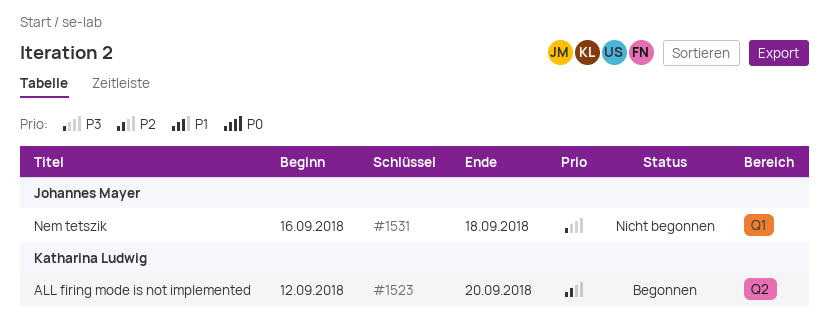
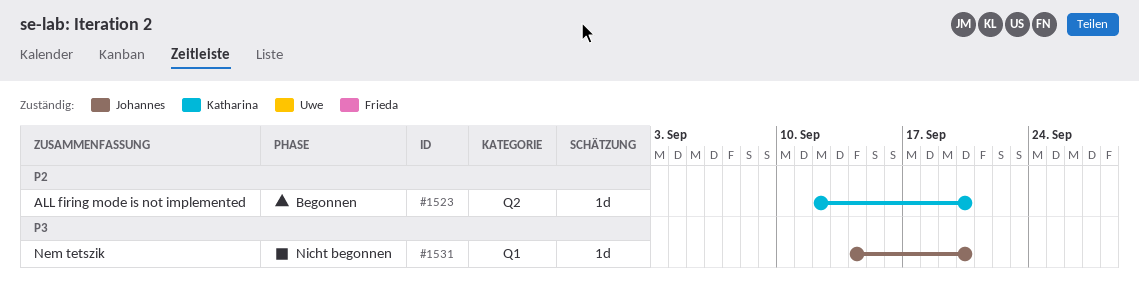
#1531, start: Sep 16 -> Sep 14
#1531, due: Sep 18 -> Sep 20

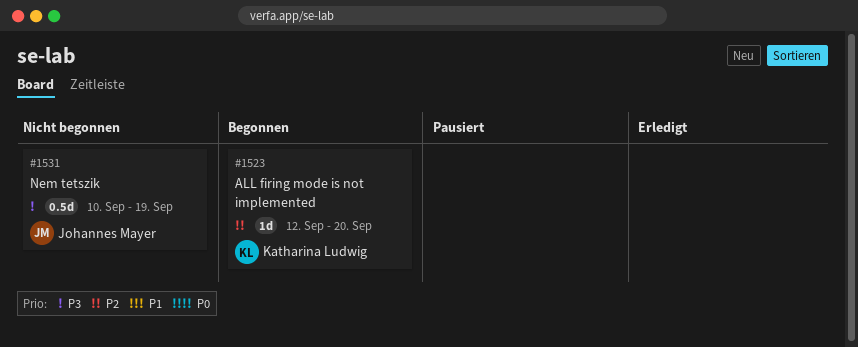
#1531, estimate: 1d -> 0.5d
#1531, start: Sep 14 -> Sep 10
#1531, due: Sep 20 -> Sep 19

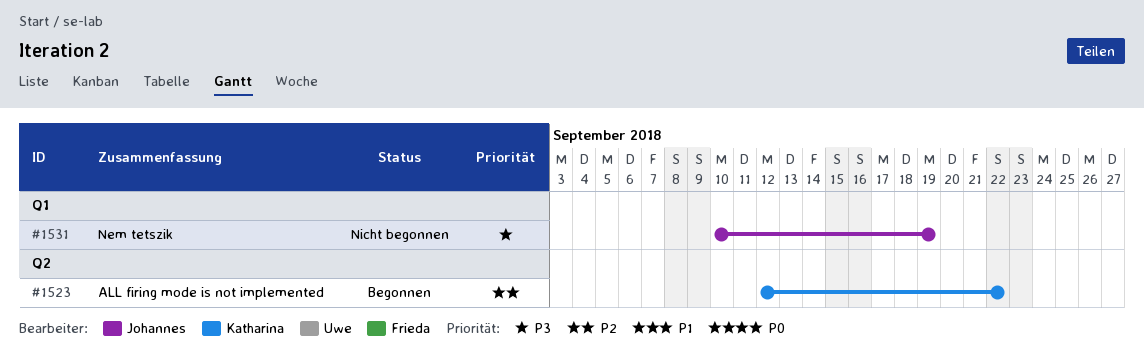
#1523, due: Sep 20 -> Sep 22

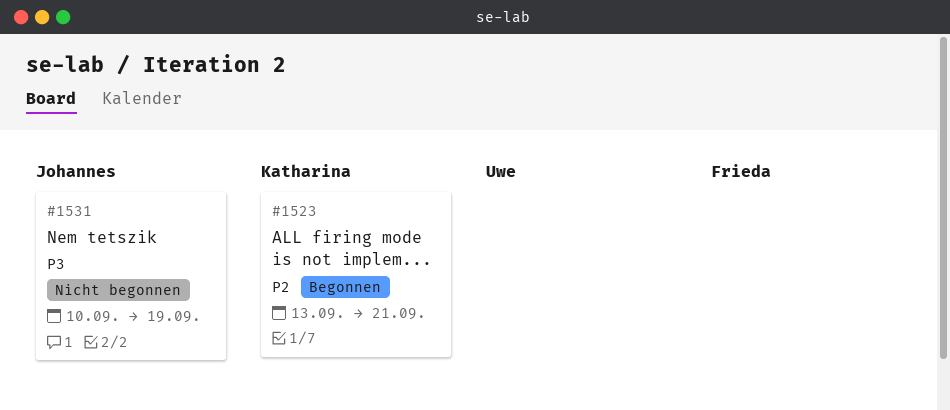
#1523, start: Sep 12 -> Sep 13
#1523, due: Sep 22 -> Sep 21

